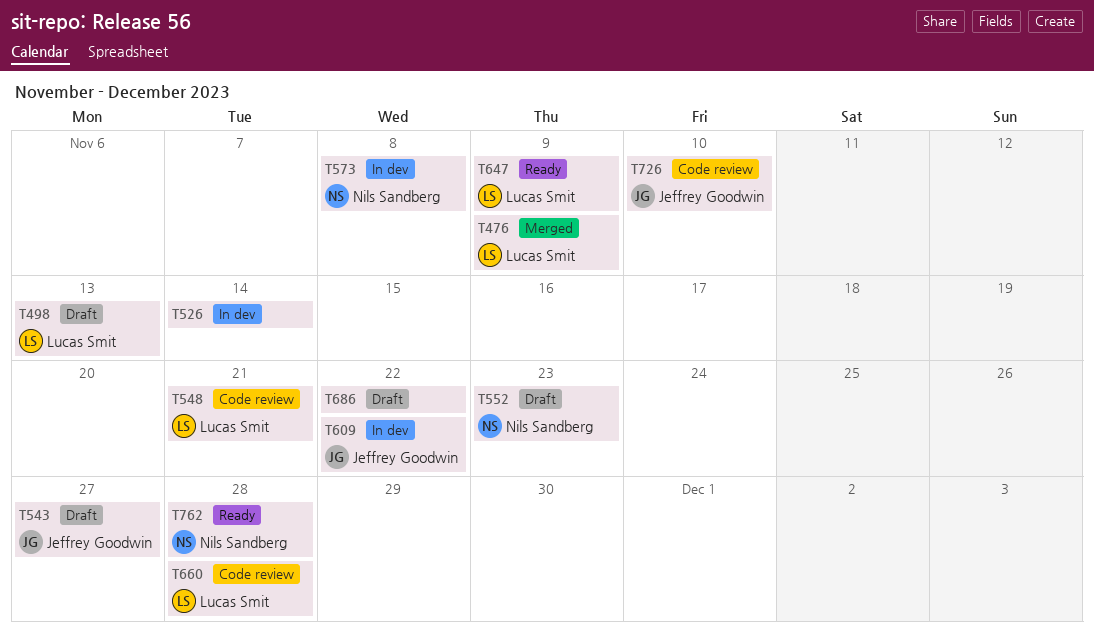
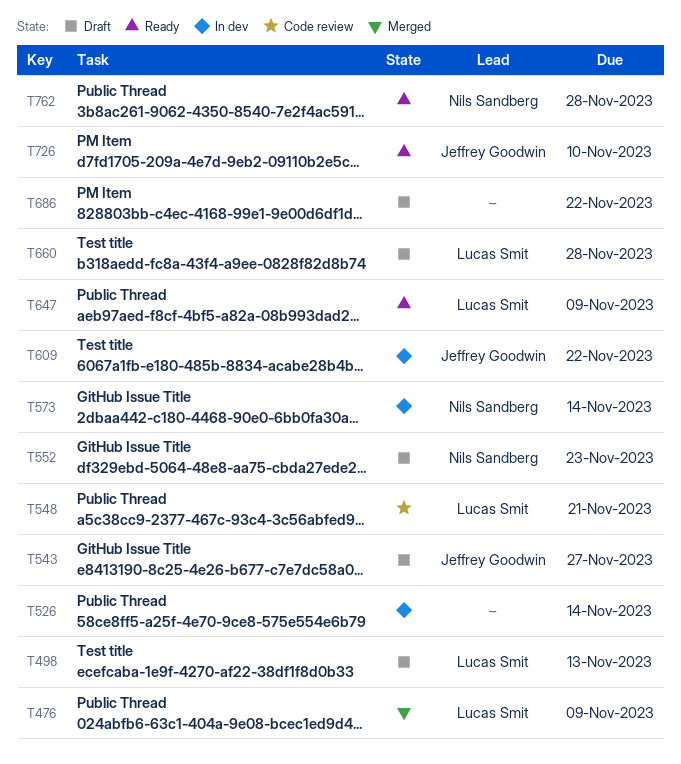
T573, due: Nov 8 -> Nov 14
T660, status: Code review -> Draft
T726, status: Code review -> Ready

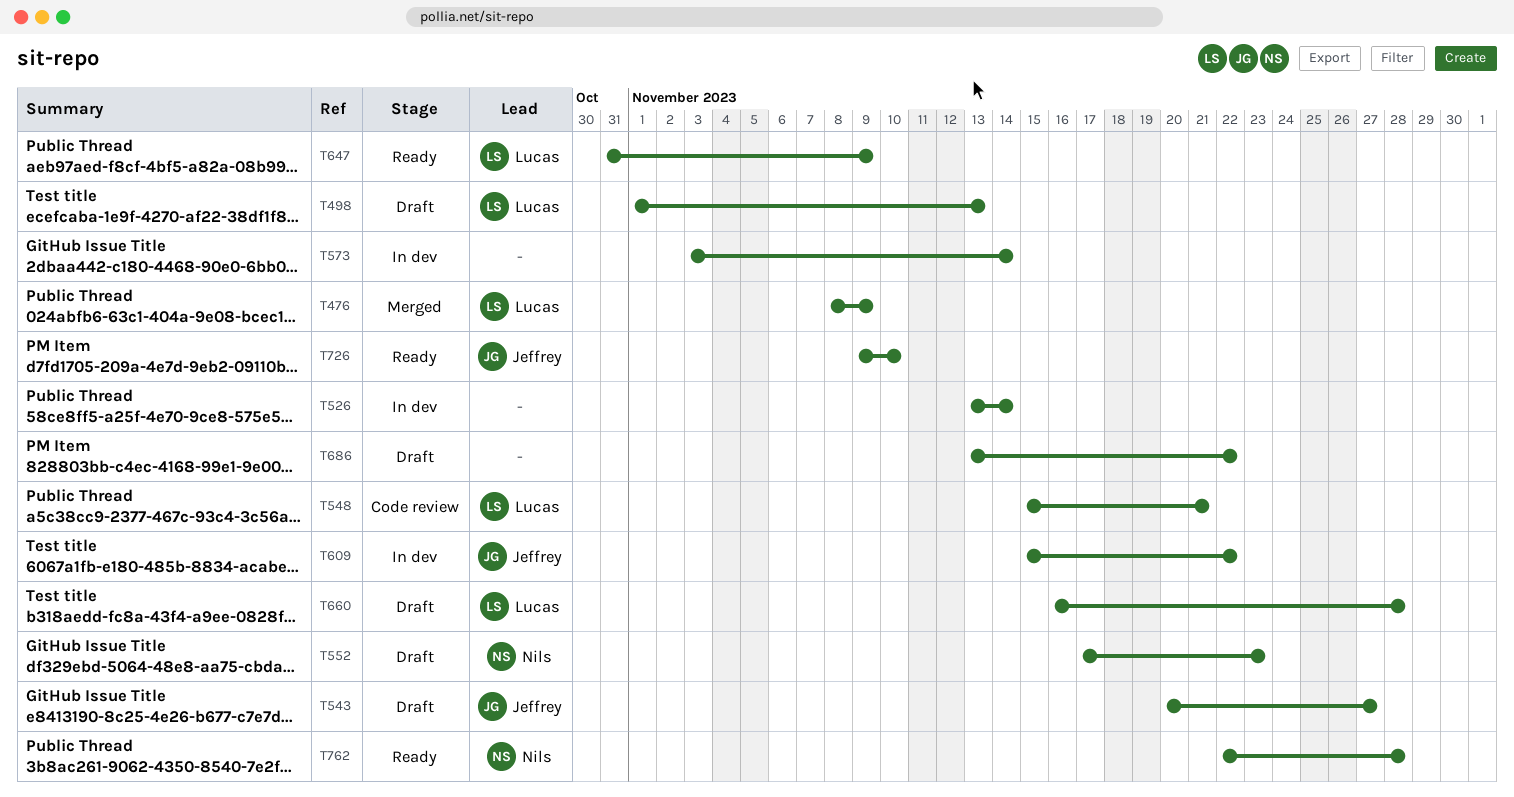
T573, owner: Nils Sandberg -> none

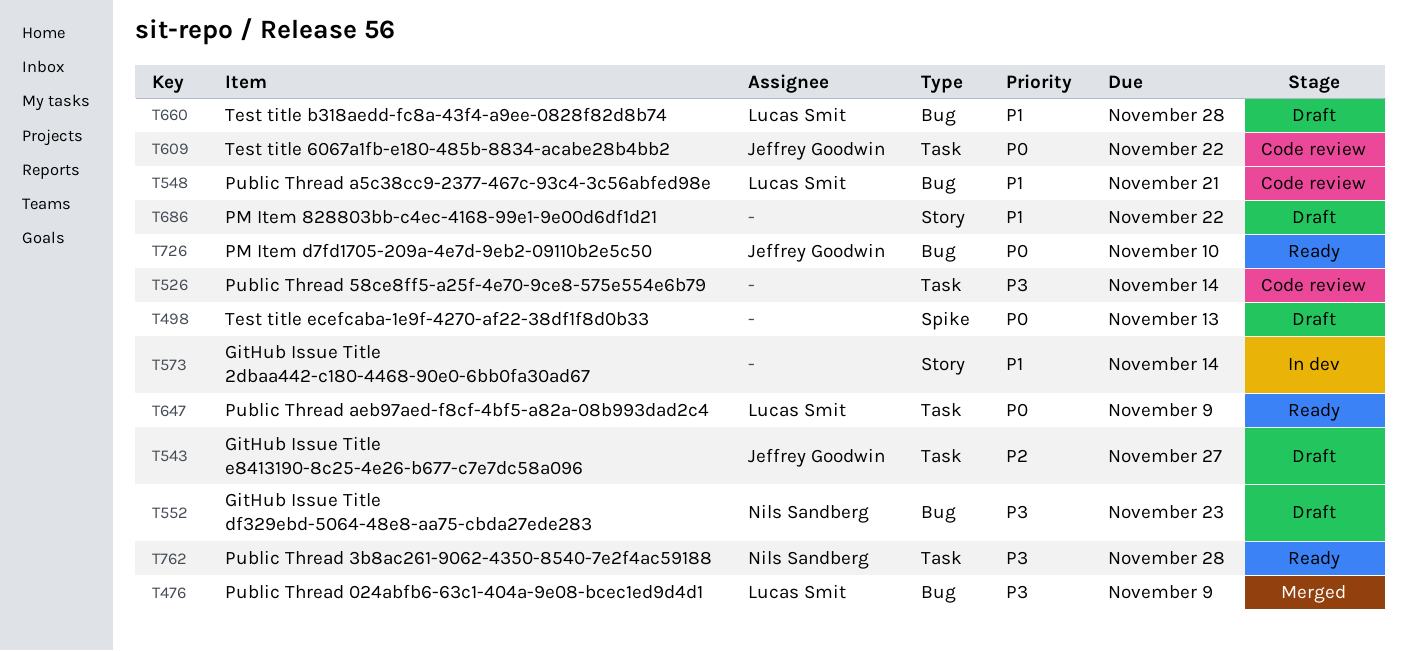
T498, owner: Lucas Smit -> none
T526, status: In dev -> Code review
T609, status: In dev -> Code review

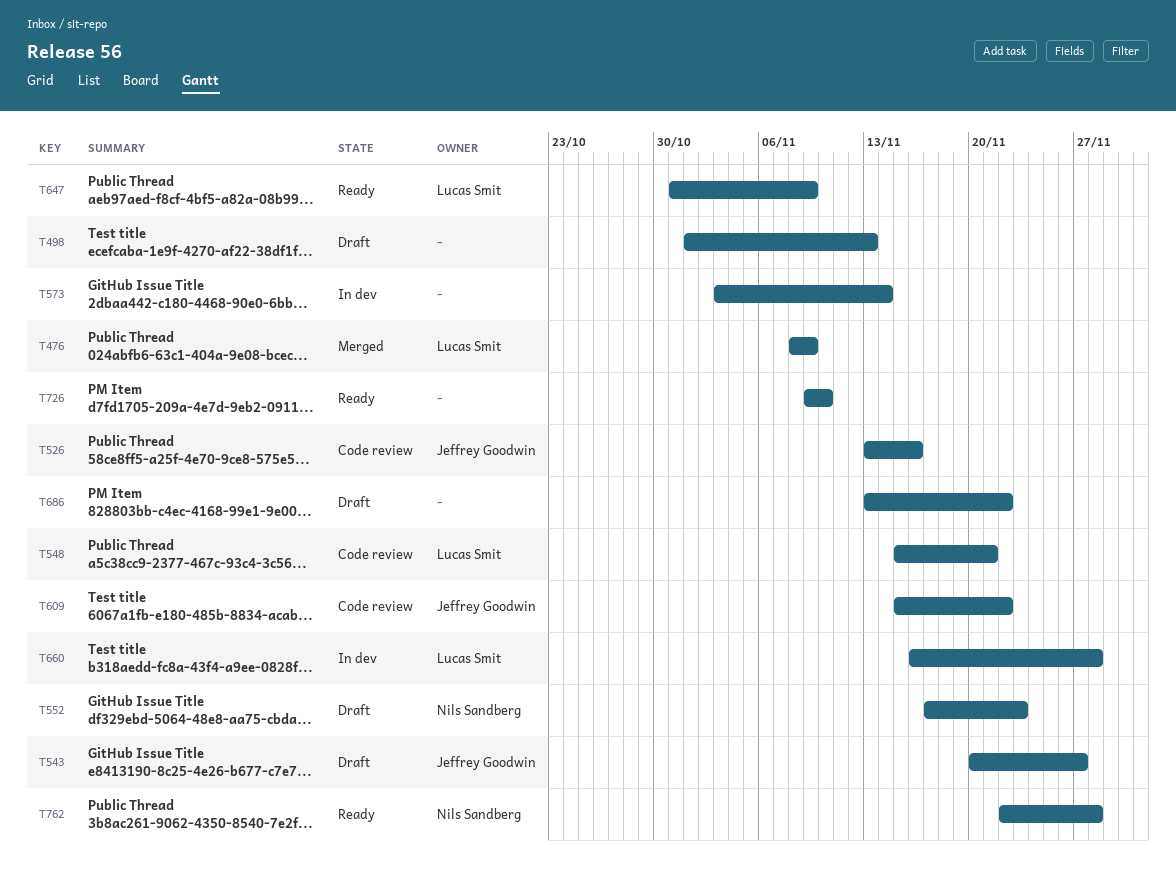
T526, owner: none -> Jeffrey Goodwin
T526, due: Nov 14 -> Nov 16
T660, status: Draft -> In dev
T726, owner: Jeffrey Goodwin -> none

